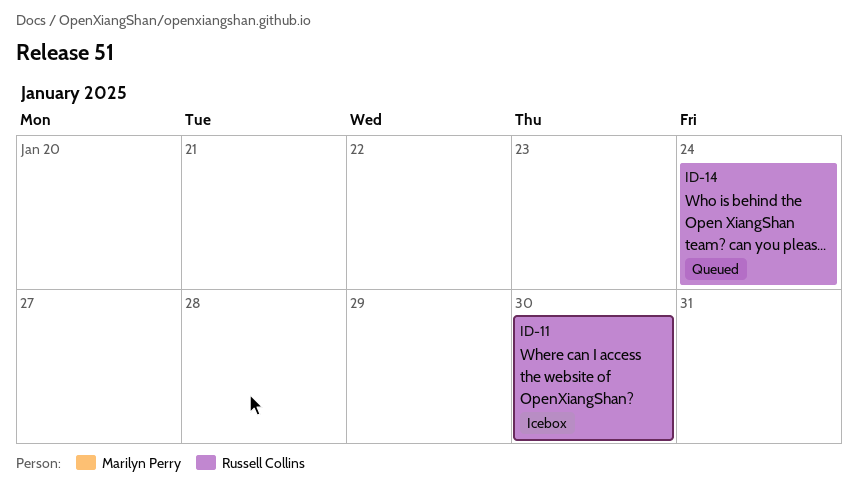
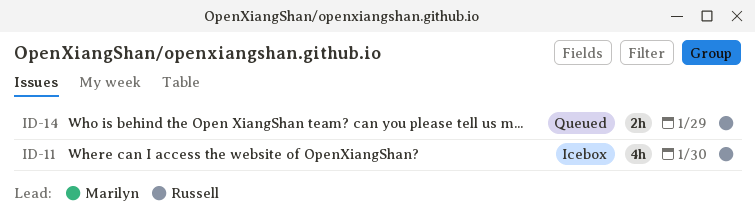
ID-14, due: Jan 24 -> Jan 29

